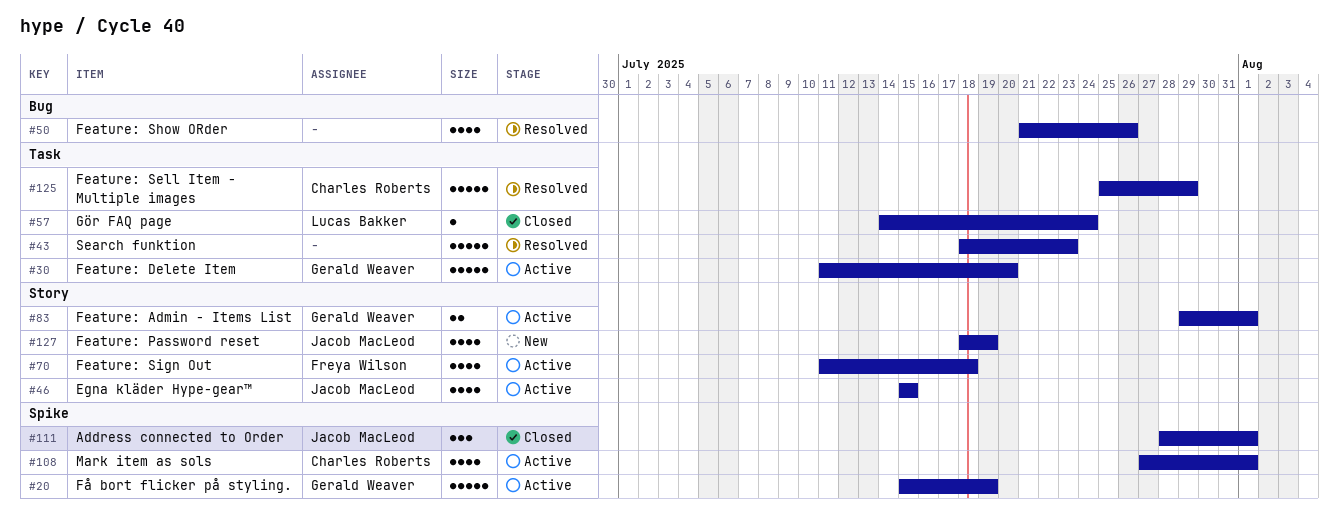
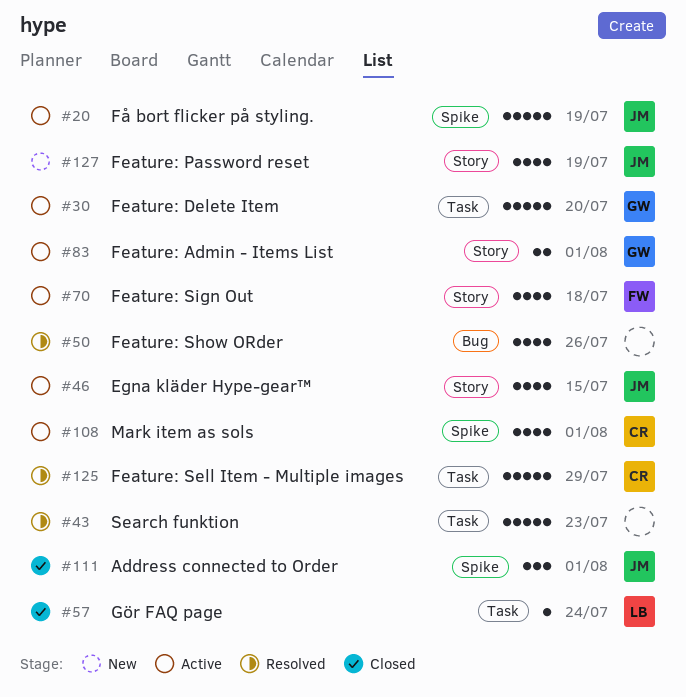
#20, owner: Gerald Weaver -> Jacob MacLeod

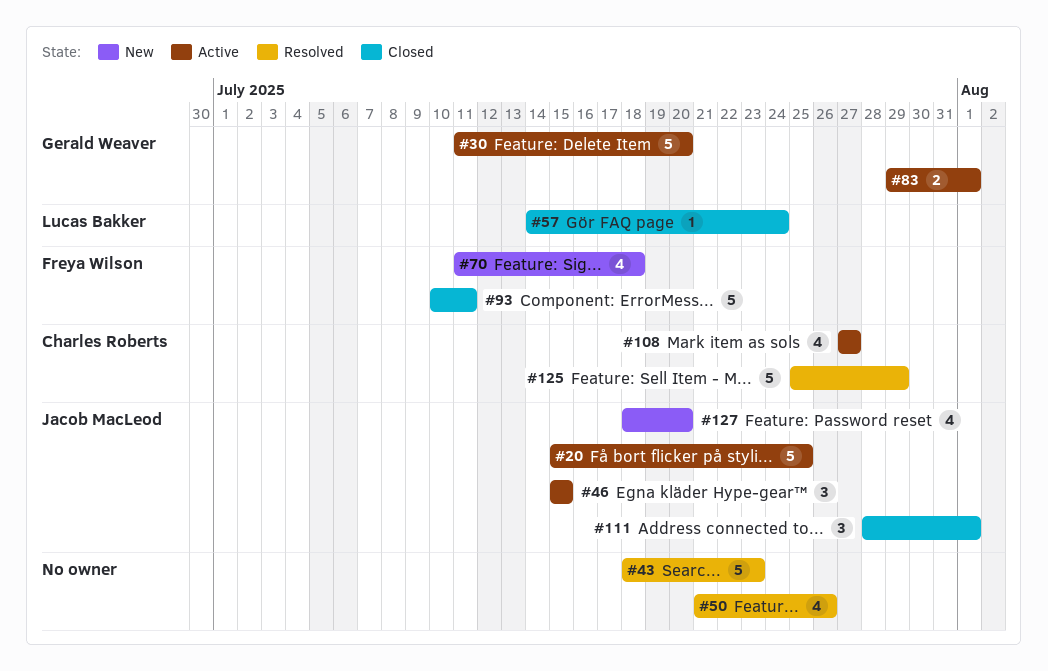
#20, due: Jul 19 -> Jul 25
#46, estimate: 4 -> 3
#70, status: Active -> New
#93: none -> present
#108, due: Aug 1 -> Jul 27
#127, due: Jul 19 -> Jul 20

